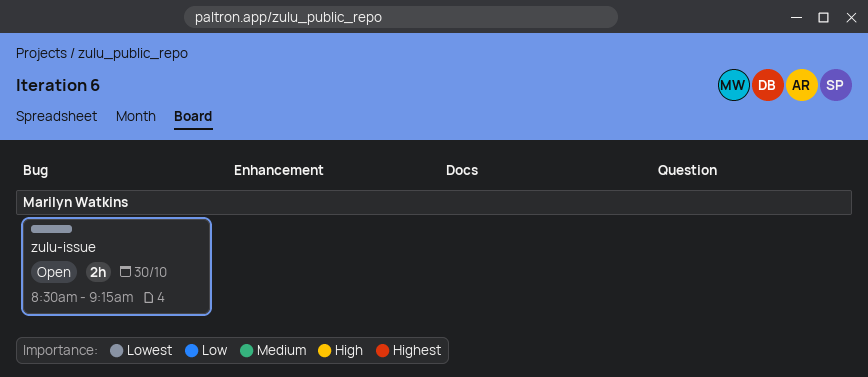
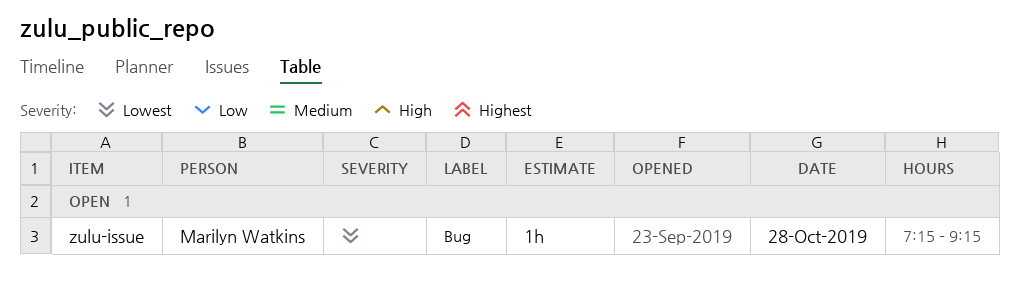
zulu-issue, estimate: 2h -> 1h
zulu-issue, day: Oct 30 -> Oct 28
zulu-issue, begins: 08:30 -> 07:15

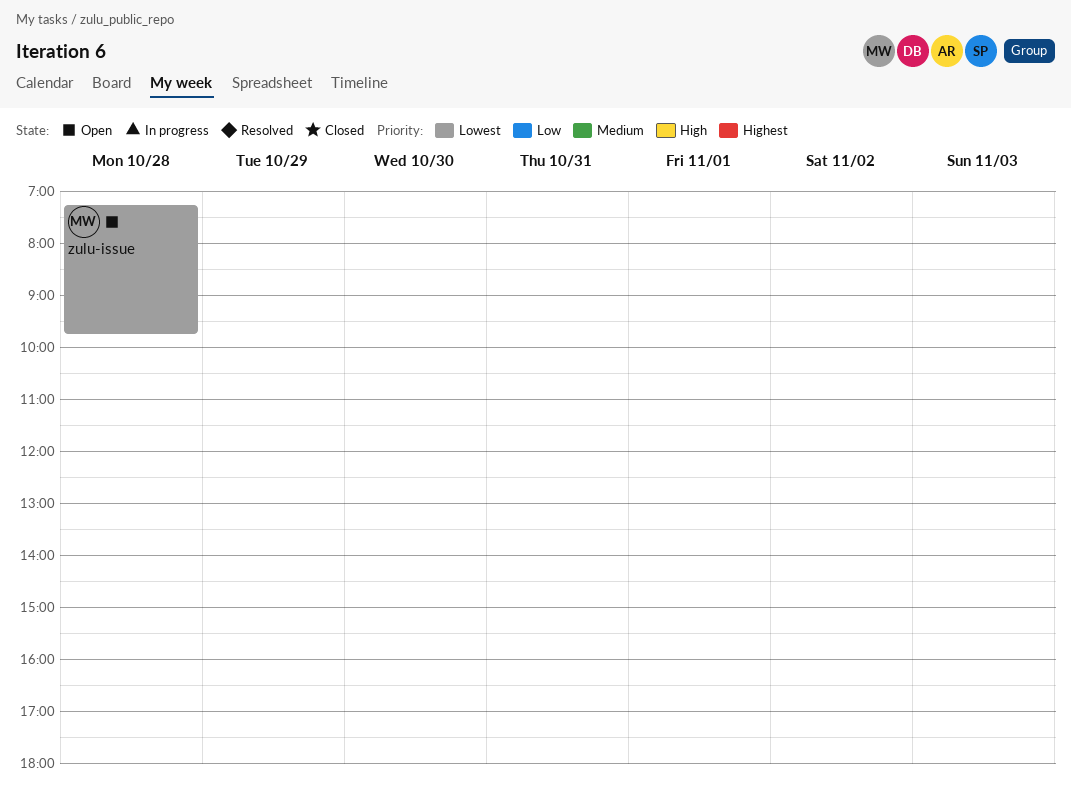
zulu-issue, ends: 09:15 -> 09:45

